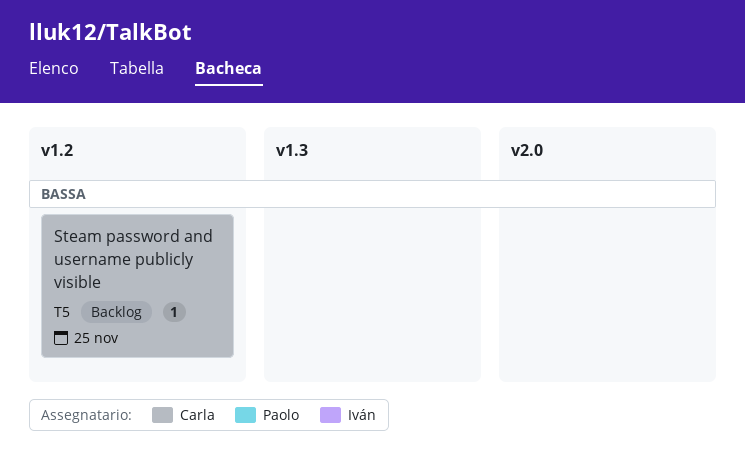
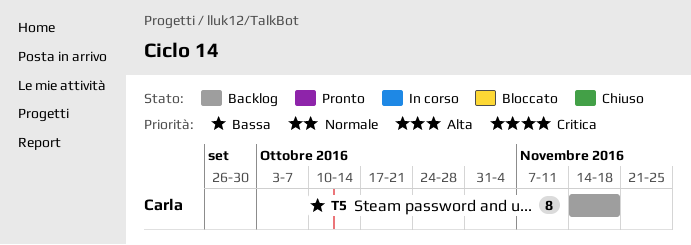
T5, estimate: 1 -> 8
T5, due: Nov 25 -> Nov 18

